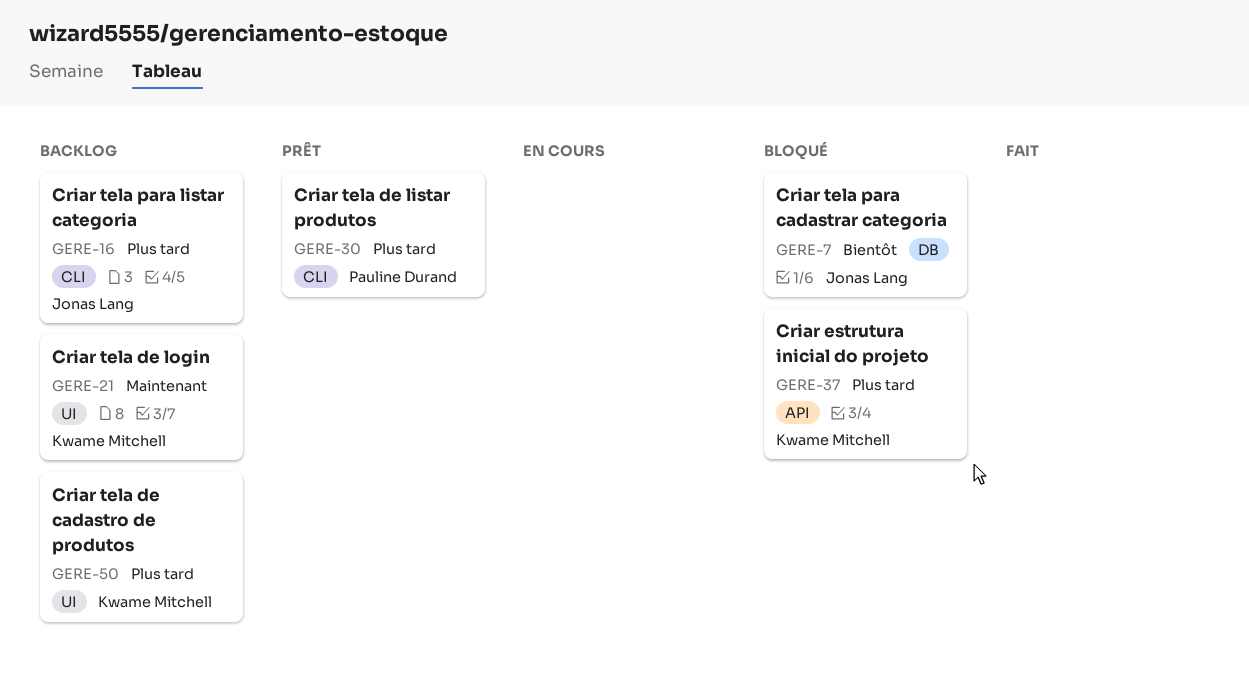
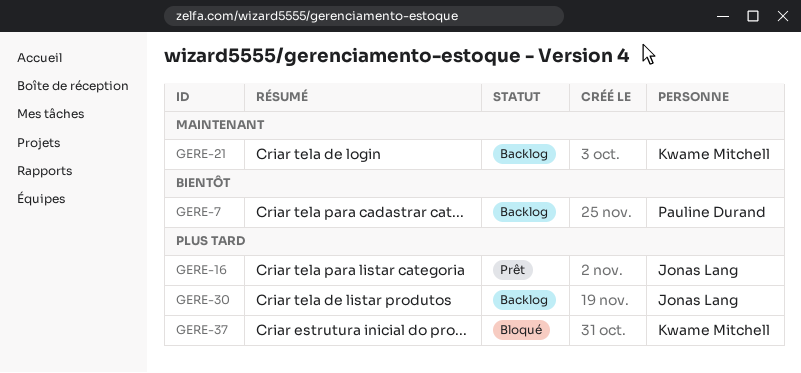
GERE-7, status: Bloqué -> Backlog
GERE-7, owner: Jonas Lang -> Pauline Durand
GERE-16, status: Backlog -> Prêt
GERE-30, status: Prêt -> Backlog
GERE-30, owner: Pauline Durand -> Jonas Lang
GERE-50: present -> none

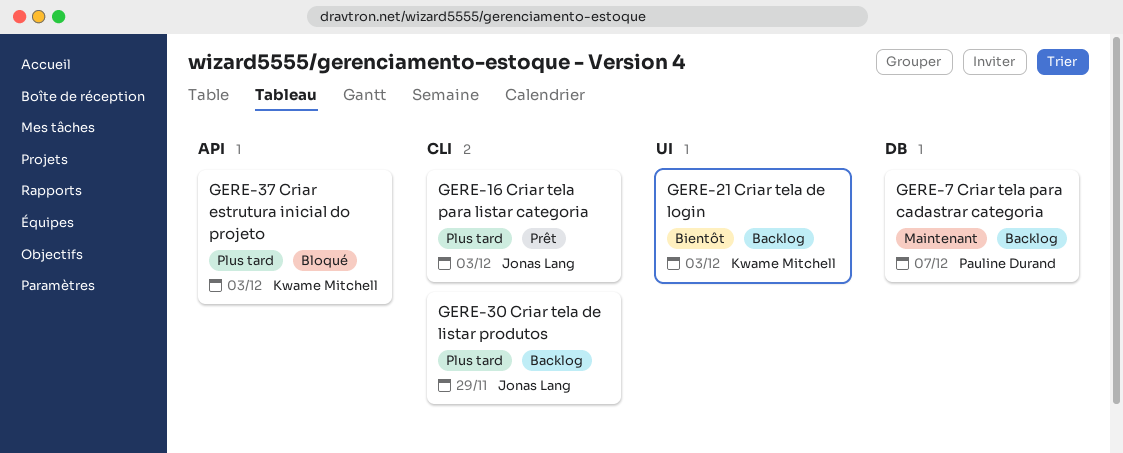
GERE-7, priority: Bientôt -> Maintenant
GERE-21, priority: Maintenant -> Bientôt

